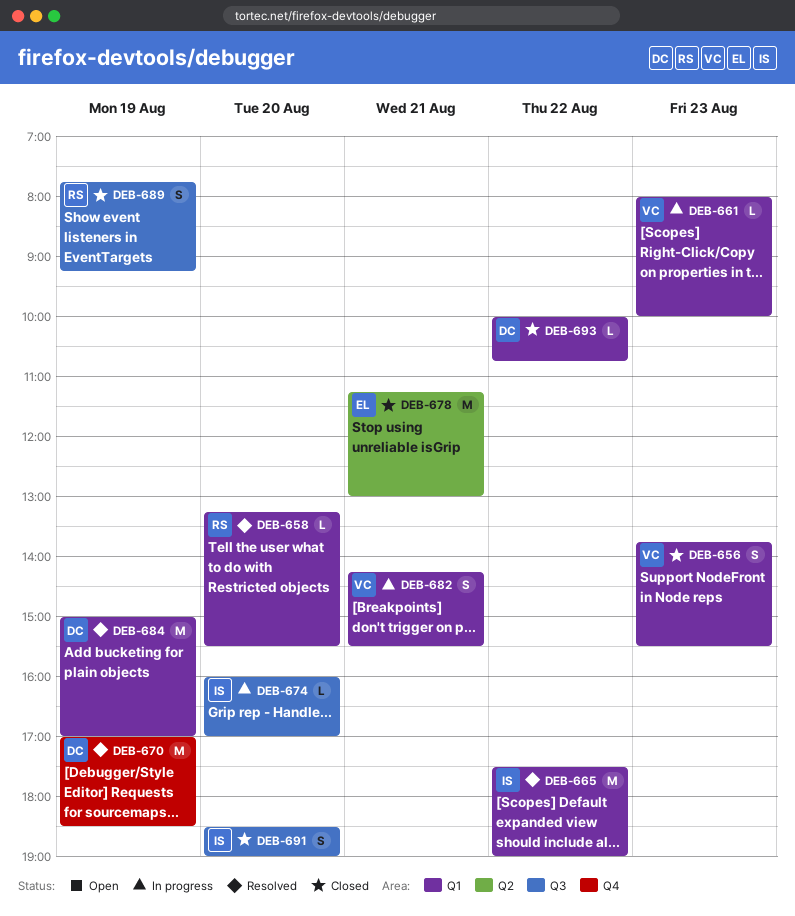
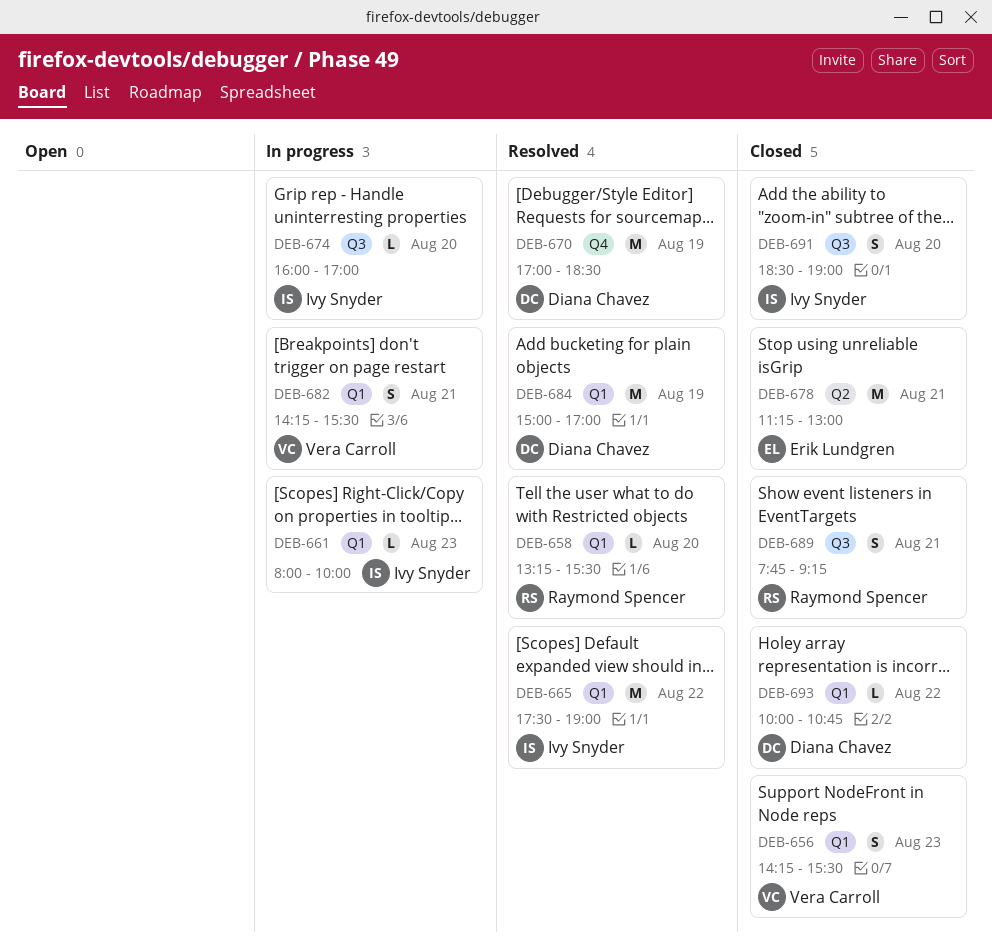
DEB-656, begins: 13:45 -> 14:15
DEB-661, owner: Vera Carroll -> Ivy Snyder
DEB-689, day: Aug 19 -> Aug 21

